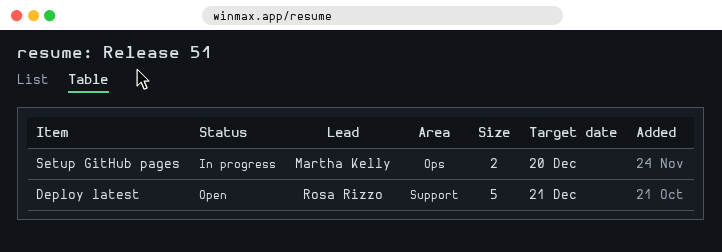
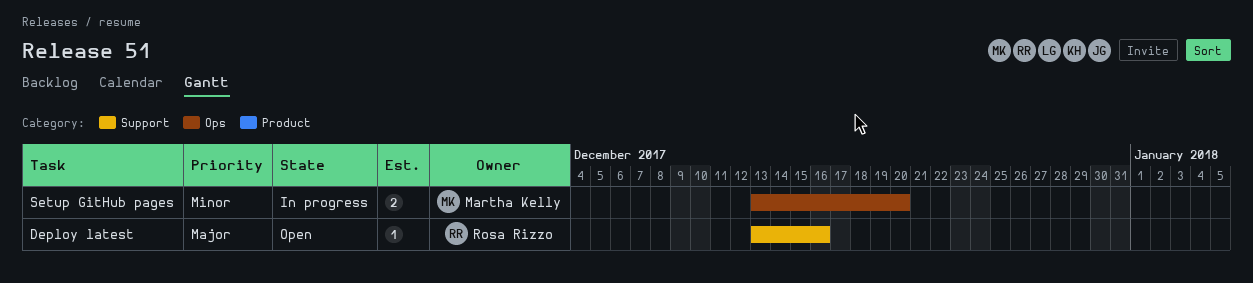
Deploy latest, estimate: 5 -> 1
Deploy latest, due: Dec 21 -> Dec 16

